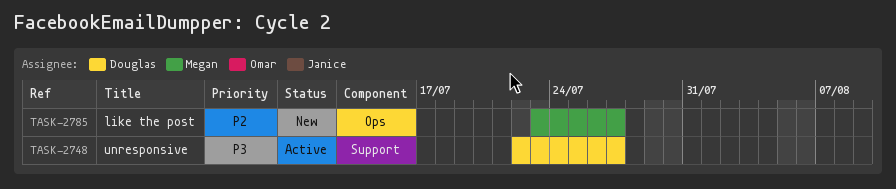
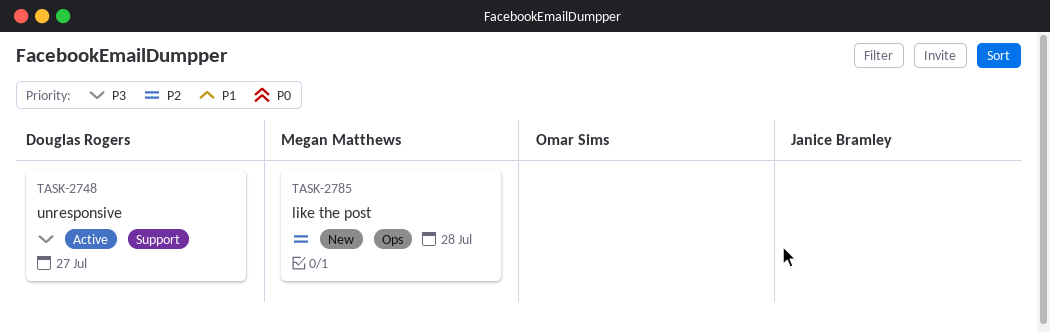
TASK-2785, due: Jul 27 -> Jul 28

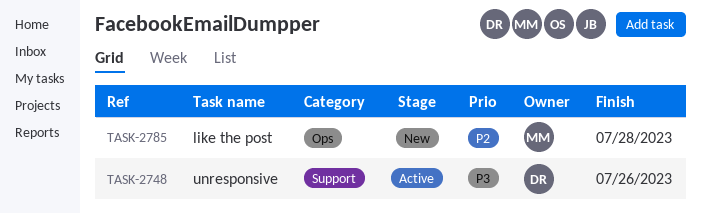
TASK-2748, due: Jul 27 -> Jul 26

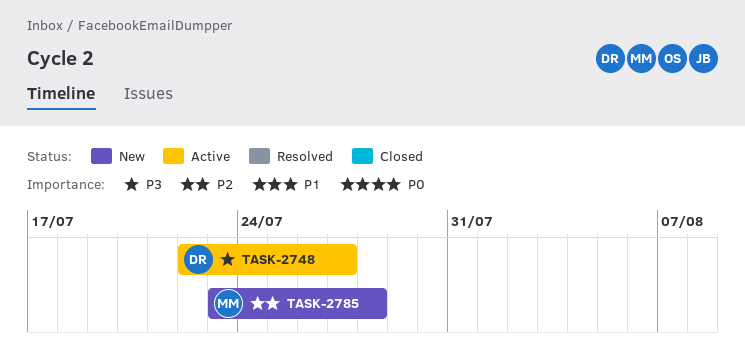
TASK-2748, due: Jul 26 -> Jul 27

